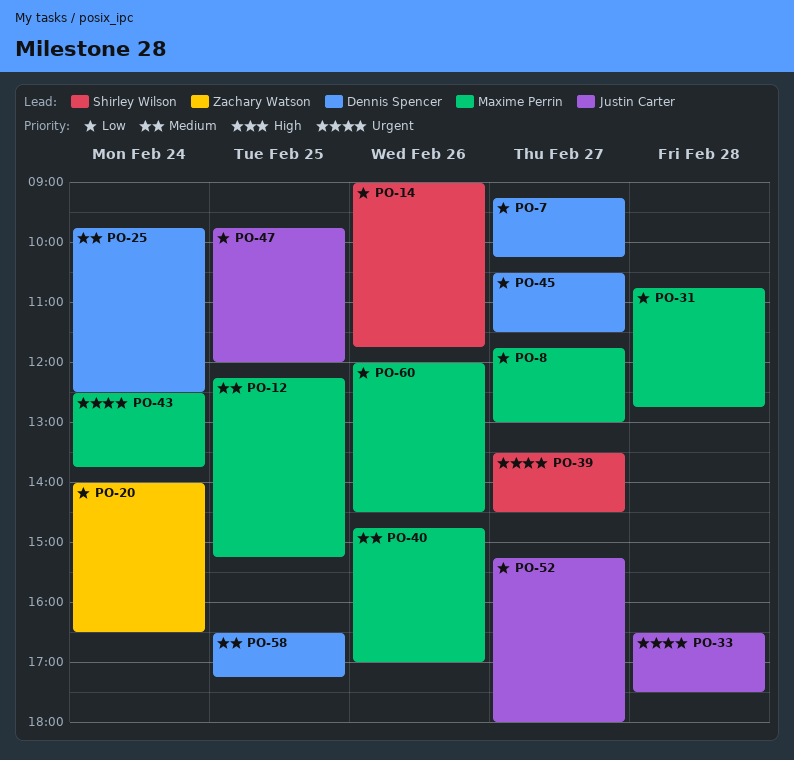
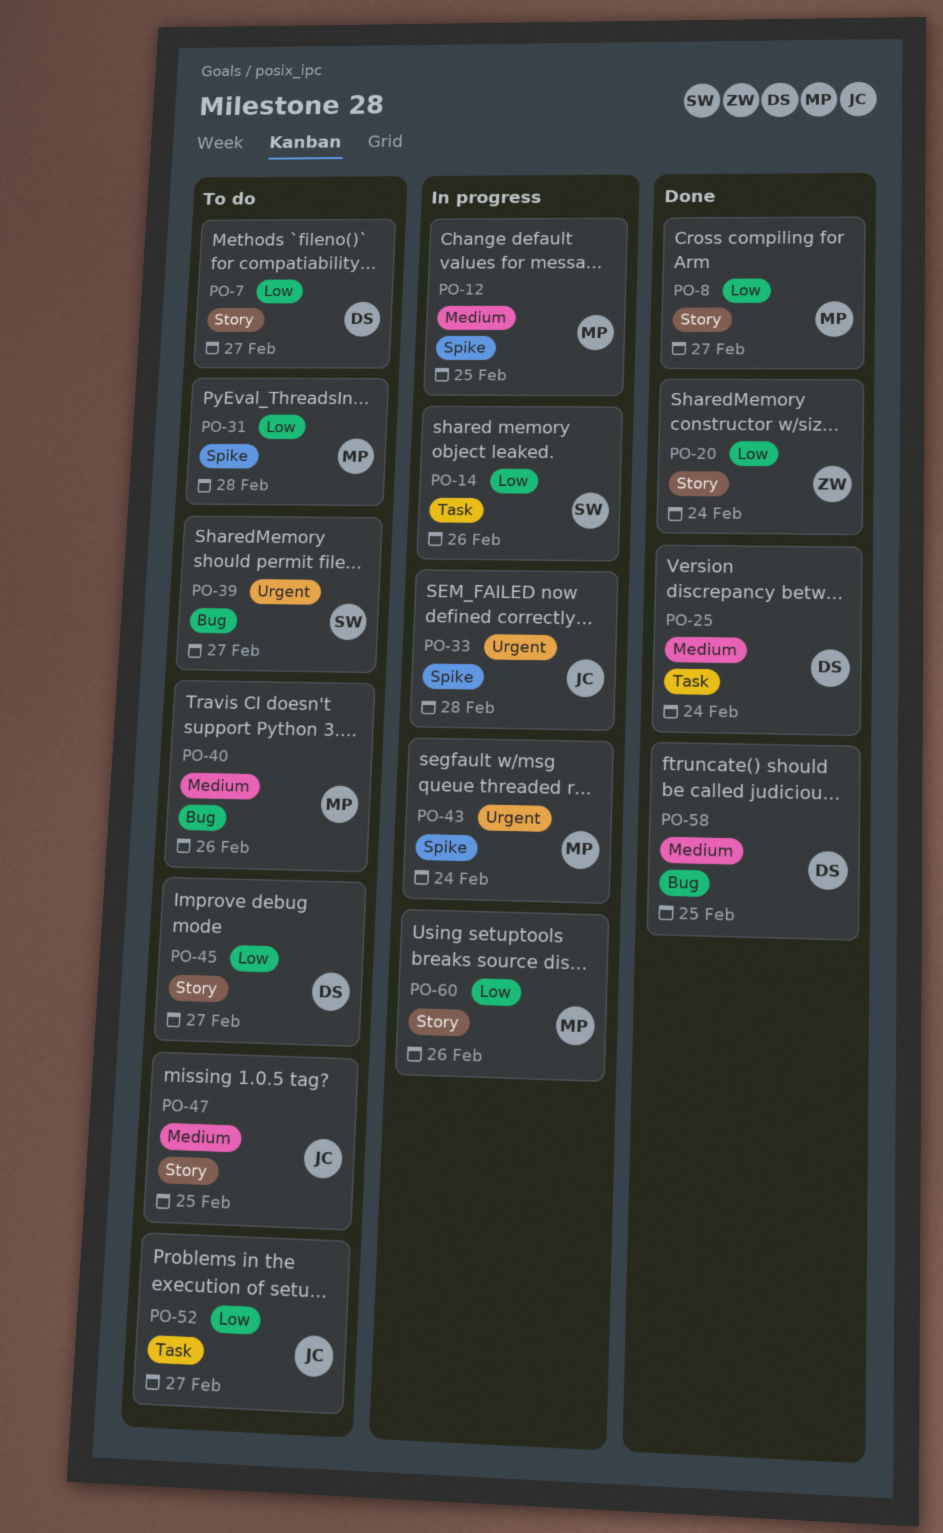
PO-47, priority: Low -> Medium

